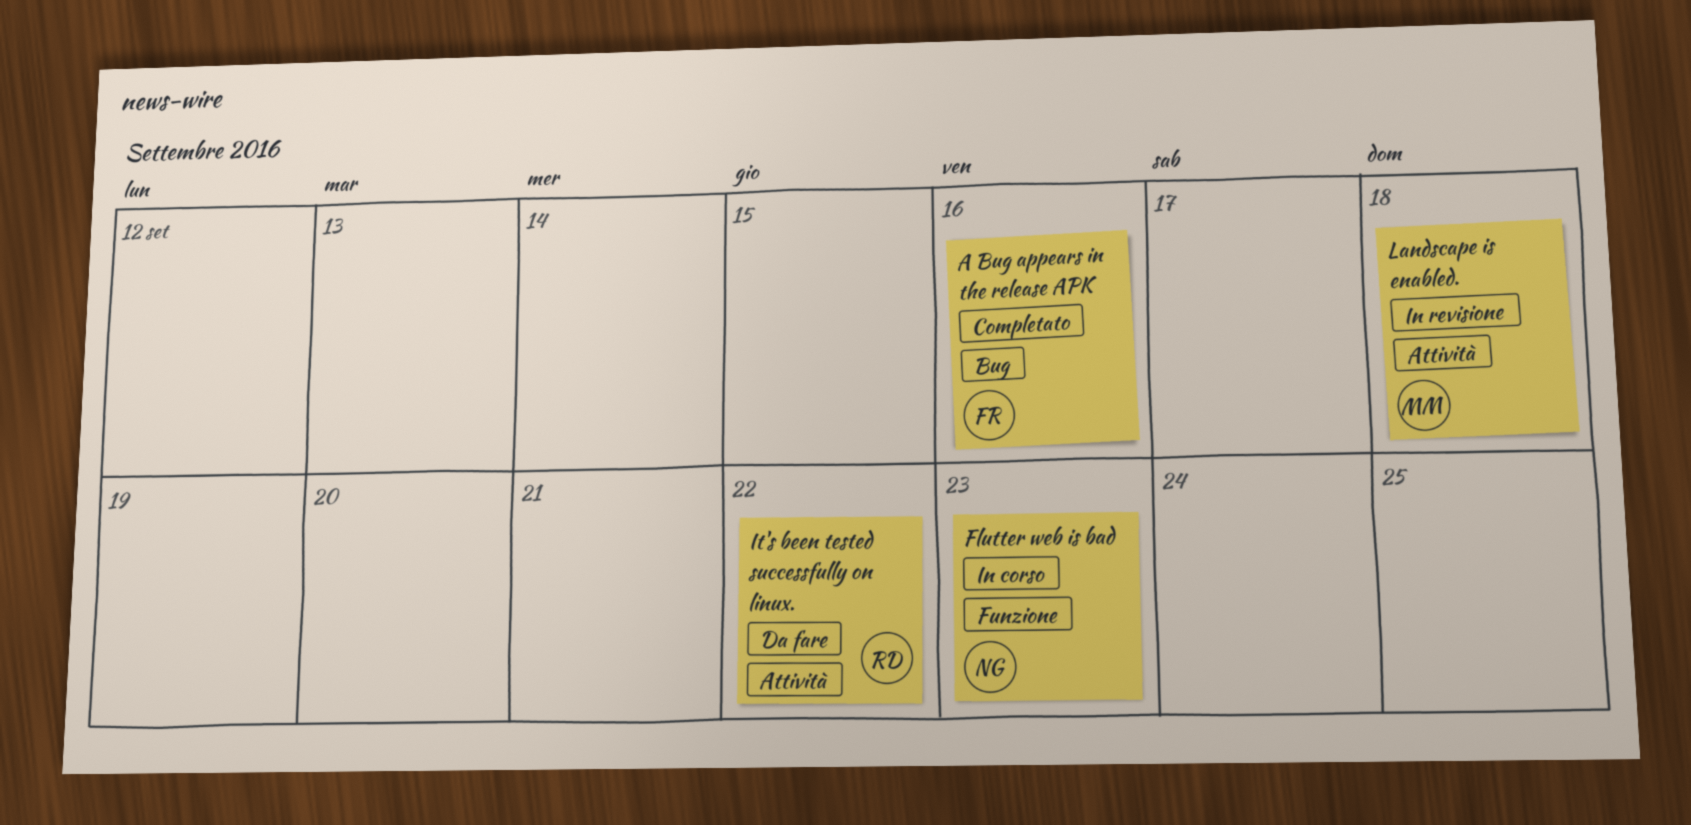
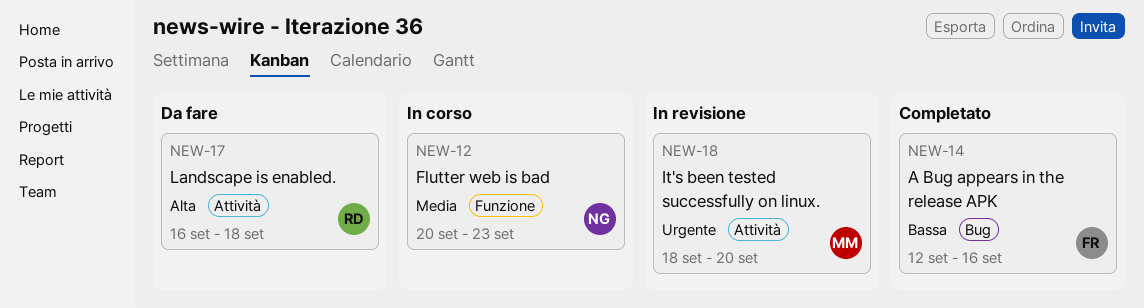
It's been tested successfully on linux., status: Da fare -> In revisione
It's been tested successfully on linux., owner: RD -> MM
It's been tested successfully on linux., due: Sep 22 -> Sep 20
Landscape is enabled., status: In revisione -> Da fare
Landscape is enabled., owner: MM -> RD

